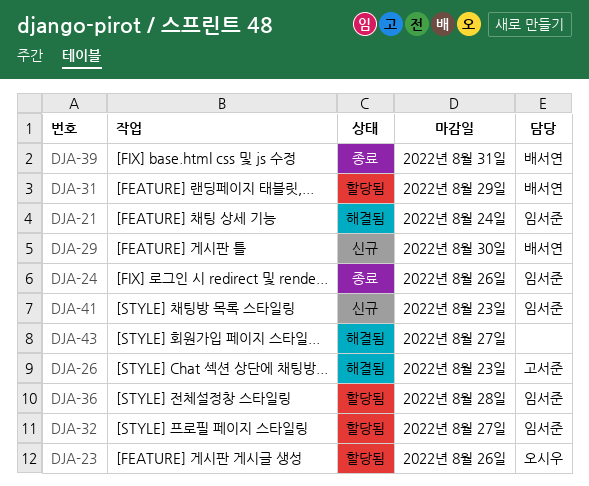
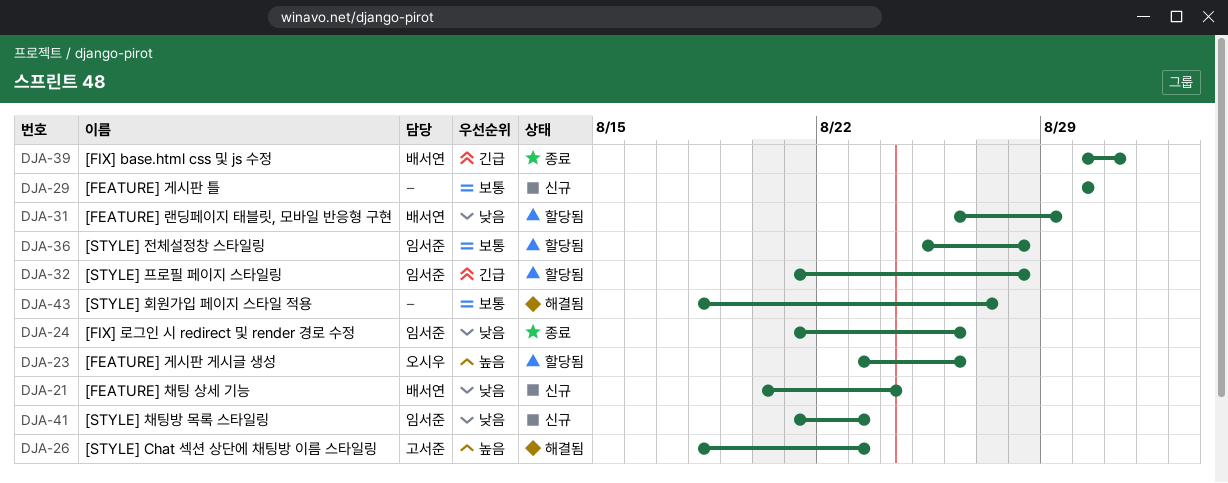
DJA-21, status: 해결됨 -> 신규
DJA-21, owner: 임서준 -> 배서연
DJA-29, owner: 배서연 -> none
DJA-32, due: Aug 27 -> Aug 28

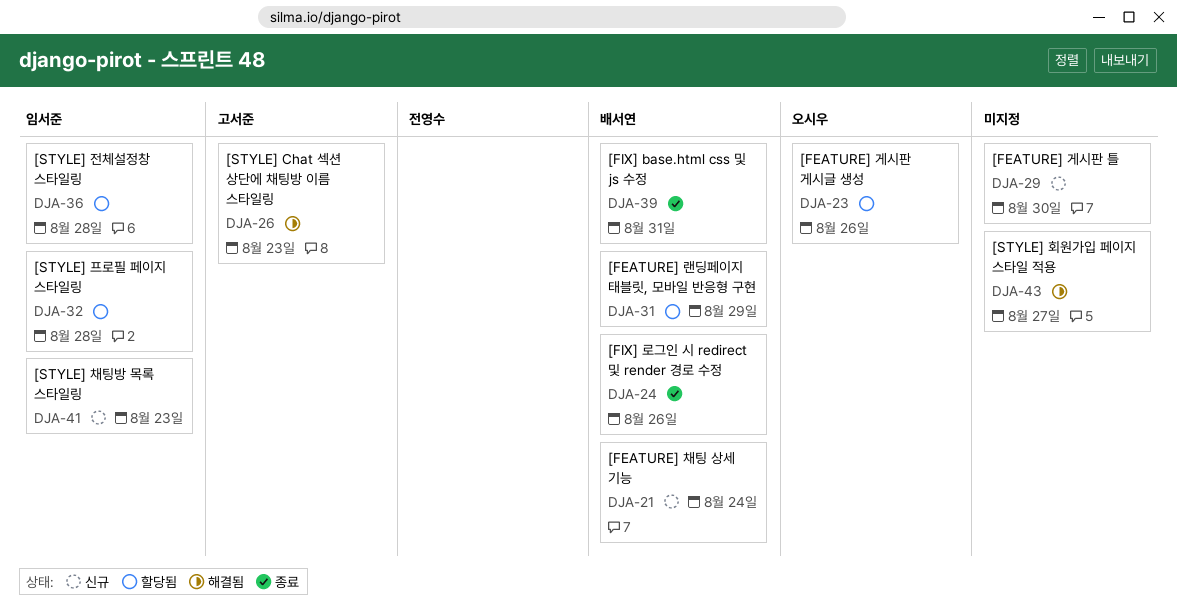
DJA-24, owner: 임서준 -> 배서연

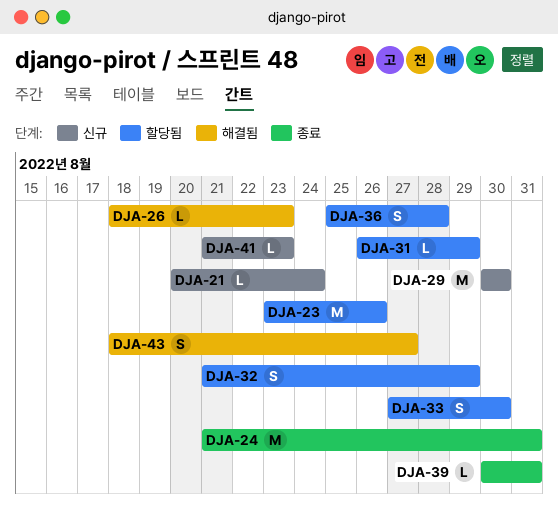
DJA-24, due: Aug 26 -> Aug 31
DJA-32, due: Aug 28 -> Aug 29
DJA-33: none -> present

